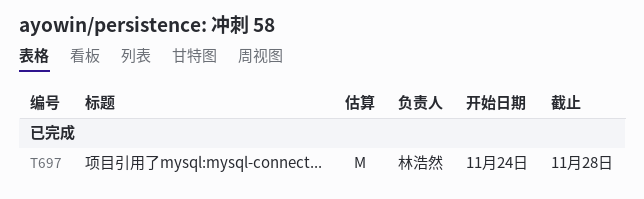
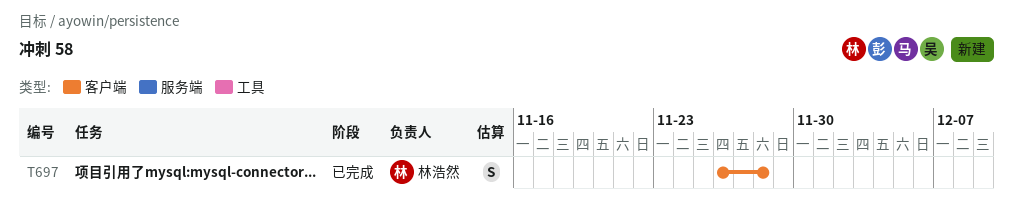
T697, estimate: M -> S
T697, start: Nov 24 -> Nov 26

